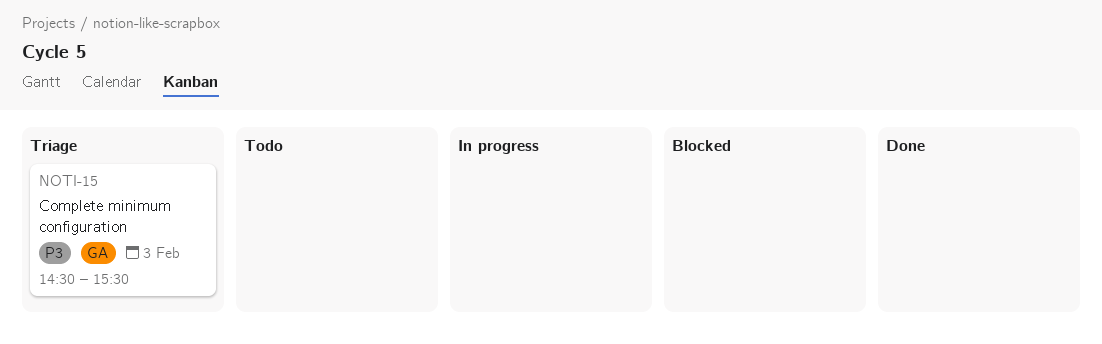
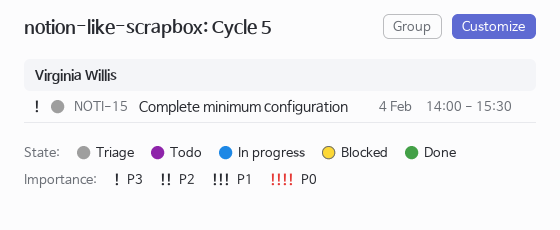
NOTI-15, day: Feb 3 -> Feb 4
NOTI-15, begins: 14:30 -> 14:00

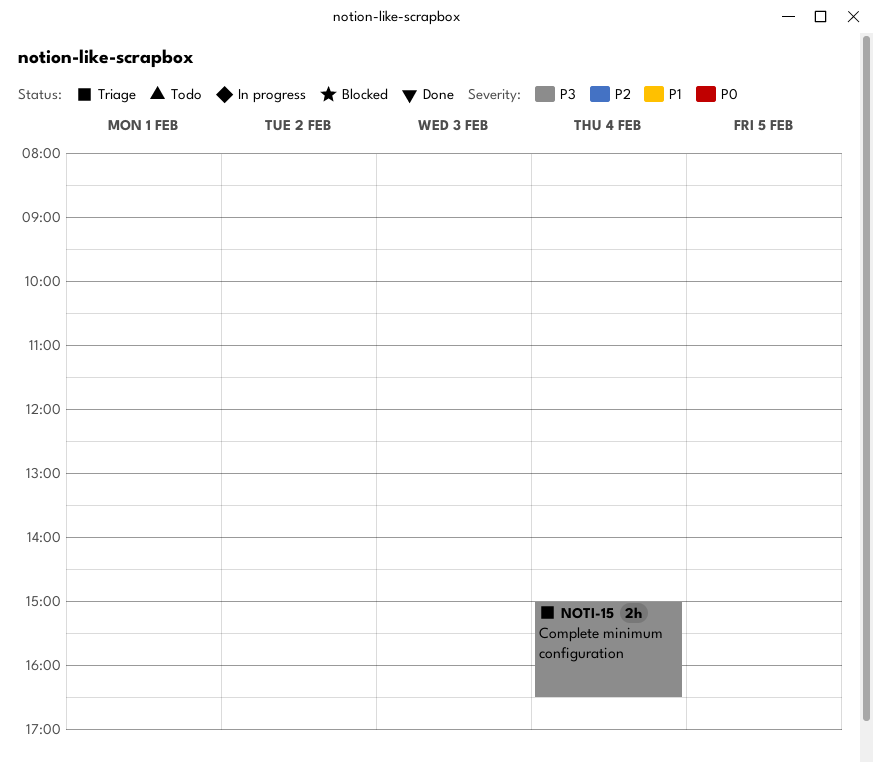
NOTI-15, begins: 14:00 -> 15:00
NOTI-15, ends: 15:30 -> 16:30

